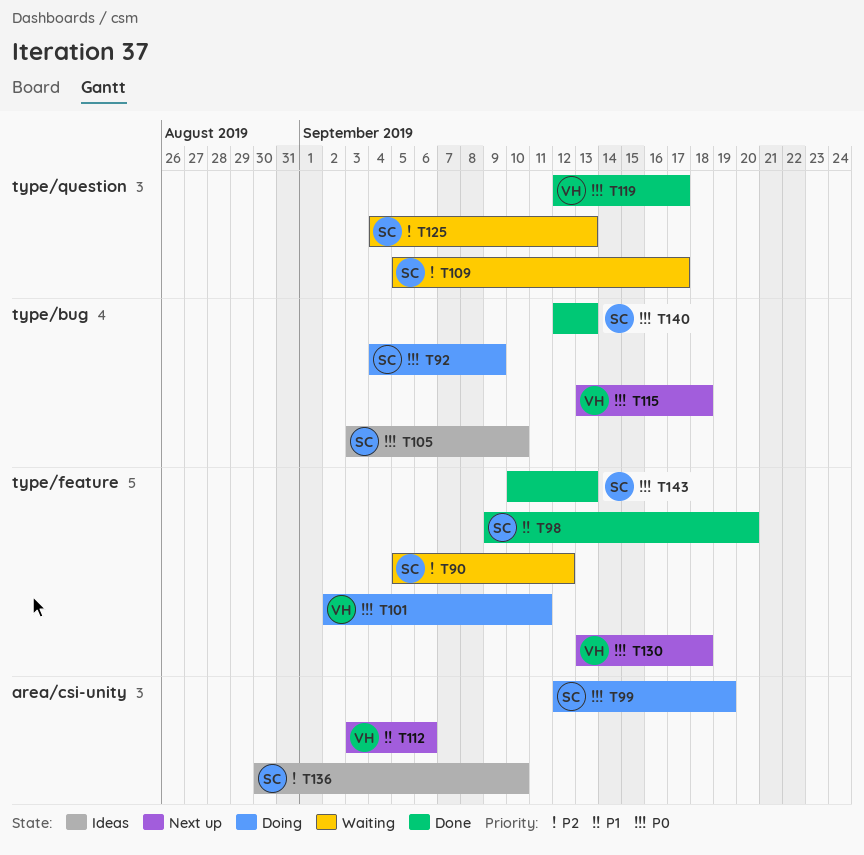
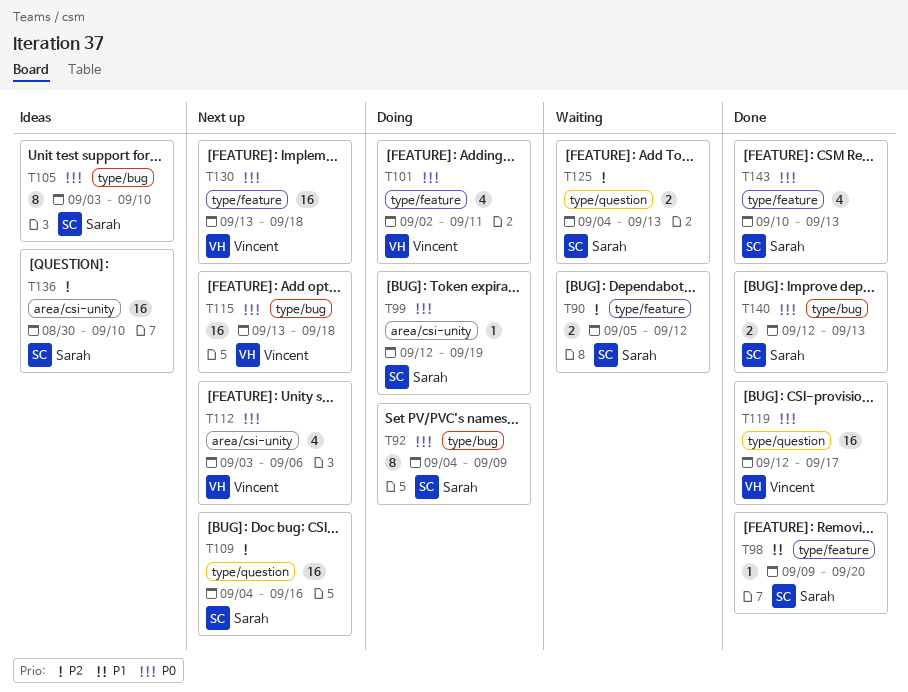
T109, status: Waiting -> Next up
T109, start: Sep 5 -> Sep 4
T109, due: Sep 17 -> Sep 16
T112, priority: P1 -> P0

